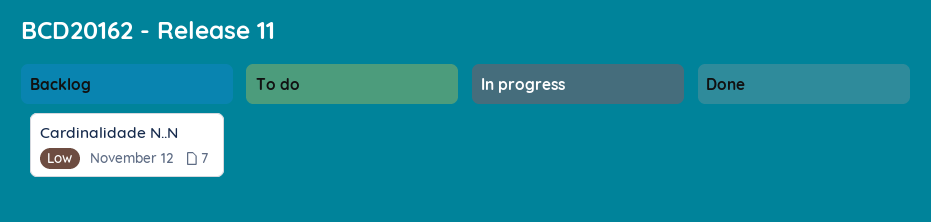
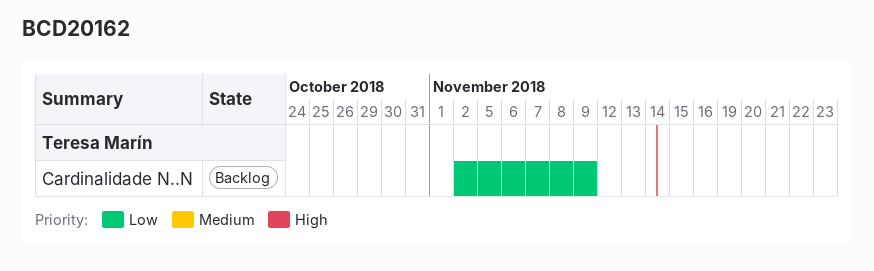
Cardinalidade N..N, due: Nov 12 -> Nov 9

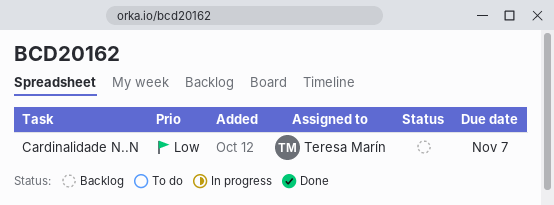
Cardinalidade N..N, due: Nov 9 -> Nov 7

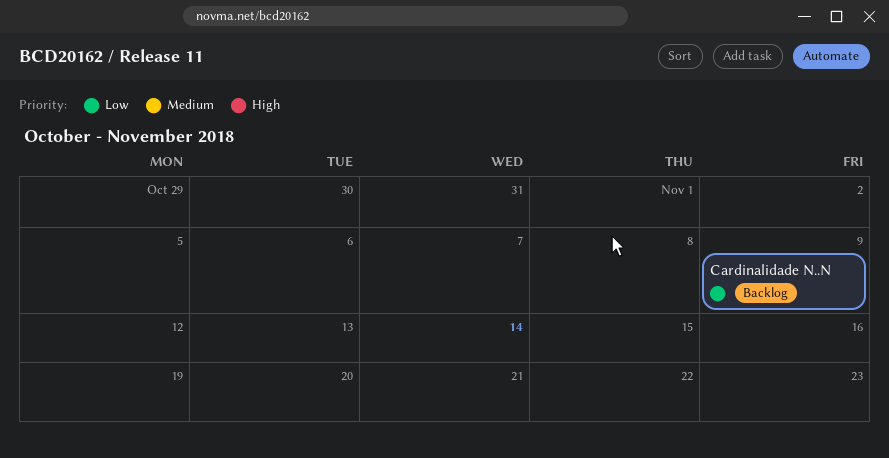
Cardinalidade N..N, due: Nov 7 -> Nov 9

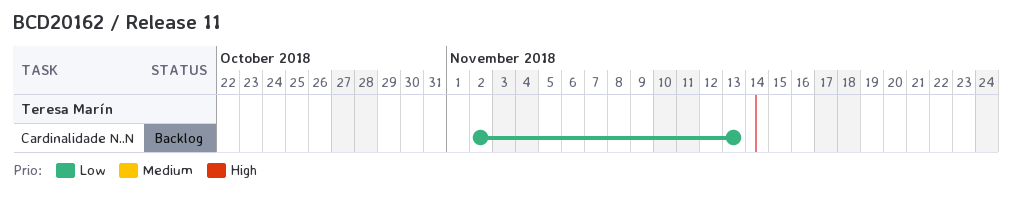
Cardinalidade N..N, due: Nov 9 -> Nov 13

